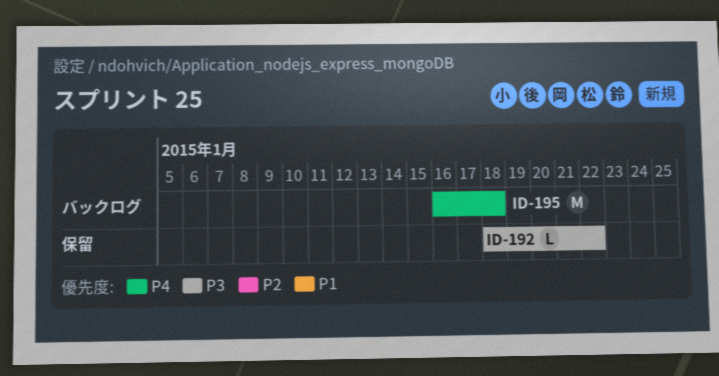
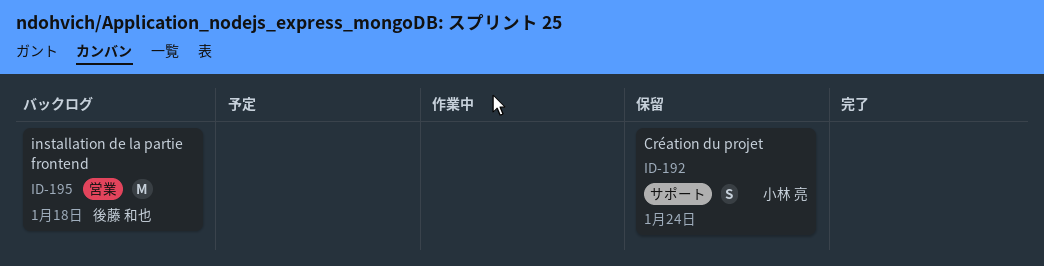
ID-192, estimate: L -> S
ID-192, due: Jan 22 -> Jan 24

